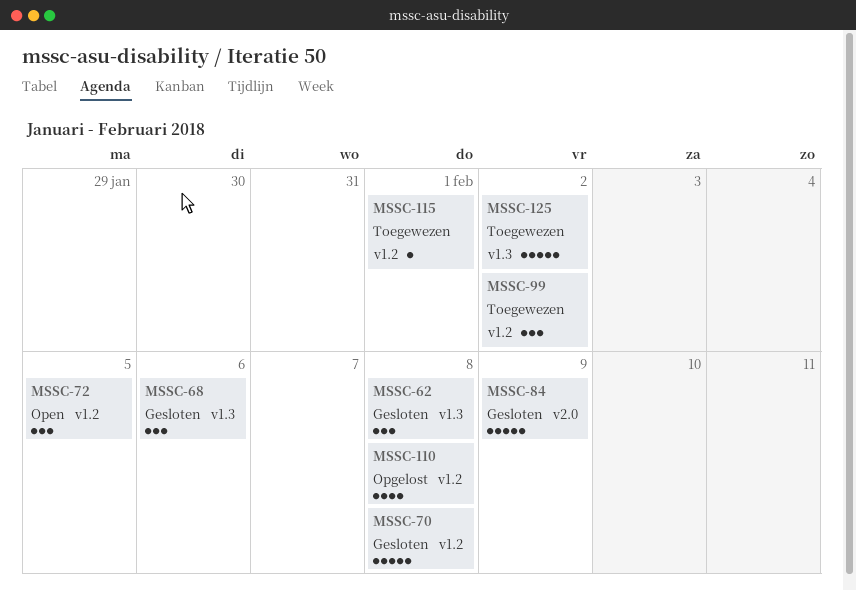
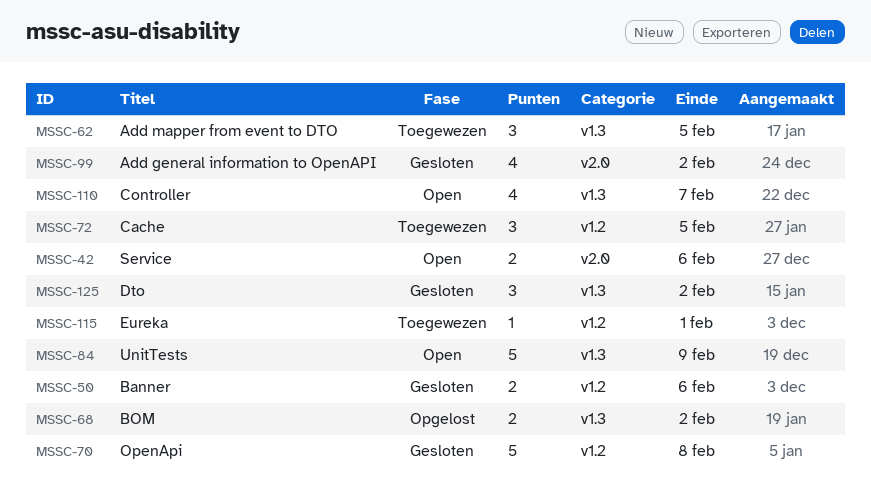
MSSC-42: none -> present
MSSC-50: none -> present
MSSC-62, status: Gesloten -> Toegewezen
MSSC-62, due: Feb 8 -> Feb 5
MSSC-68, status: Gesloten -> Opgelost
MSSC-68, estimate: 3 -> 2
MSSC-68, due: Feb 6 -> Feb 2
MSSC-72, status: Open -> Toegewezen
MSSC-84, status: Gesloten -> Open
MSSC-84, label: v2.0 -> v1.3
MSSC-99, status: Toegewezen -> Gesloten
MSSC-99, label: v1.2 -> v2.0
MSSC-99, estimate: 3 -> 4
MSSC-110, status: Opgelost -> Open
MSSC-110, label: v1.2 -> v1.3
MSSC-110, due: Feb 8 -> Feb 7
MSSC-125, status: Toegewezen -> Gesloten
MSSC-125, estimate: 5 -> 3

